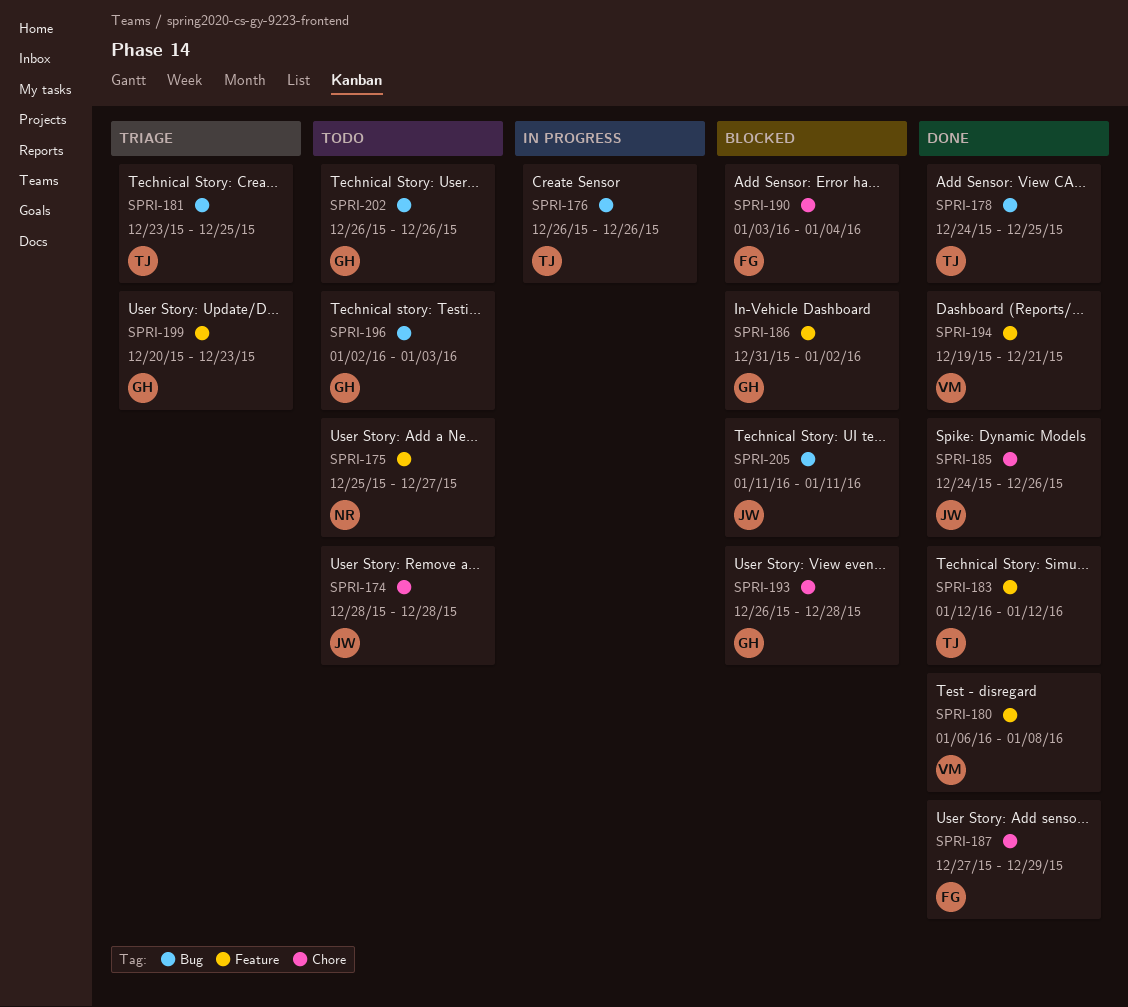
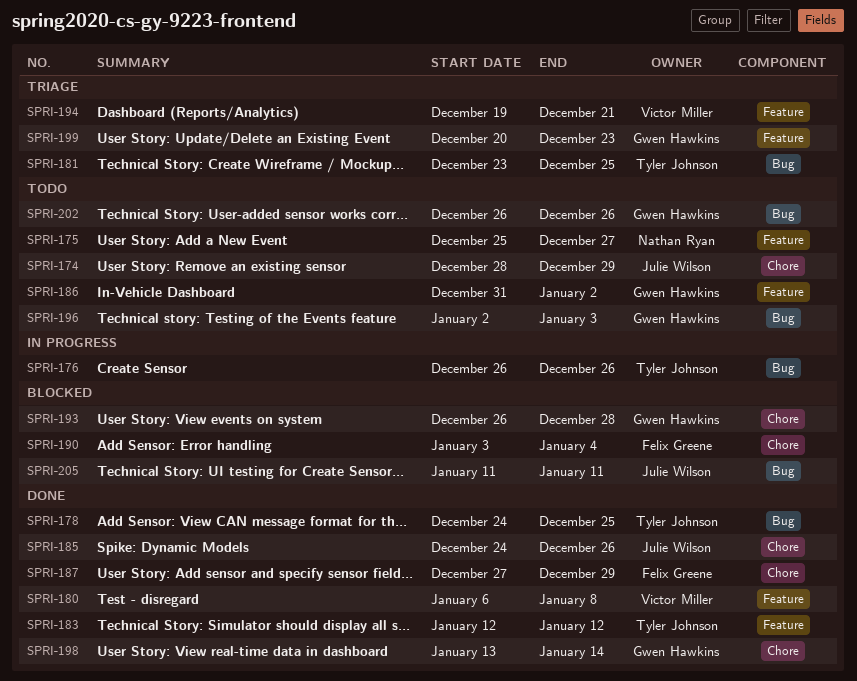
SPRI-174, due: Dec 28 -> Dec 29
SPRI-186, status: Blocked -> Todo
SPRI-194, status: Done -> Triage
SPRI-198: none -> present

